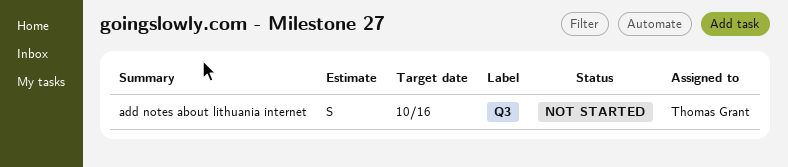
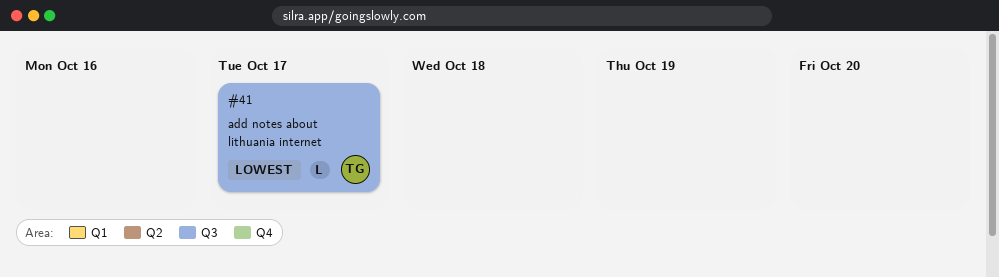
add notes about lithuania internet, estimate: S -> L
add notes about lithuania internet, due: Oct 16 -> Oct 17

